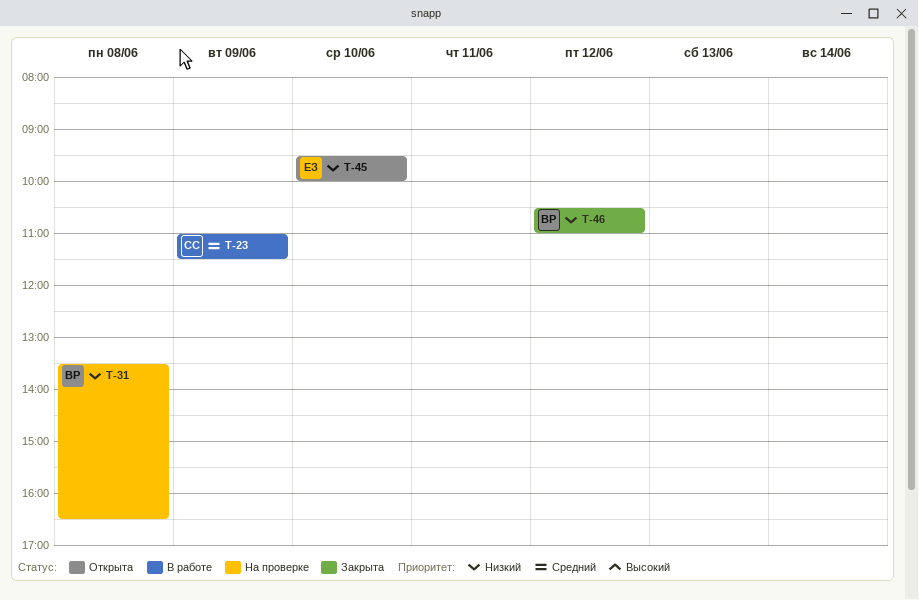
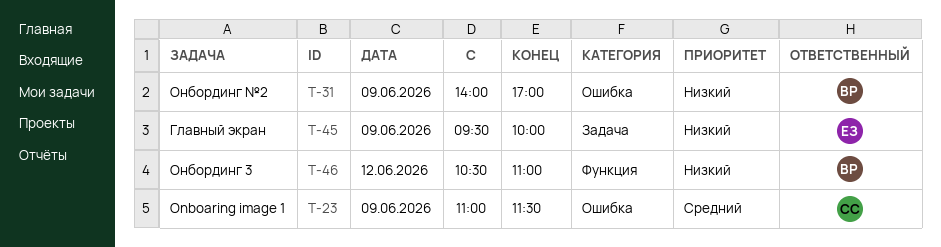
T-31, day: Jun 8 -> Jun 9
T-31, begins: 13:30 -> 14:00
T-31, ends: 16:30 -> 17:00
T-45, day: Jun 10 -> Jun 9

